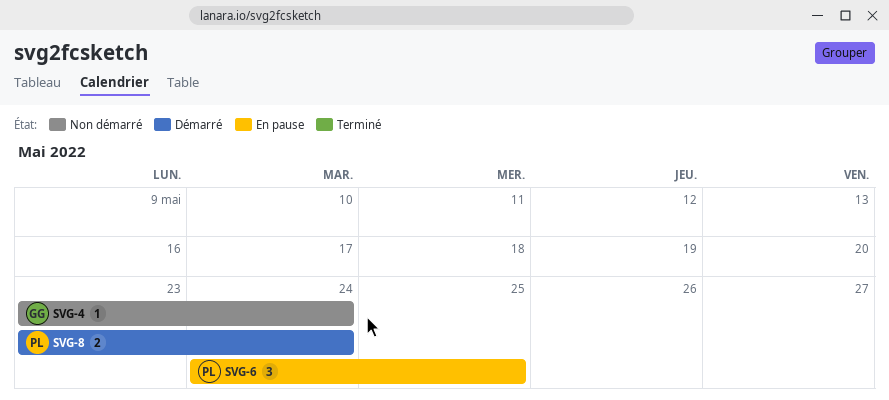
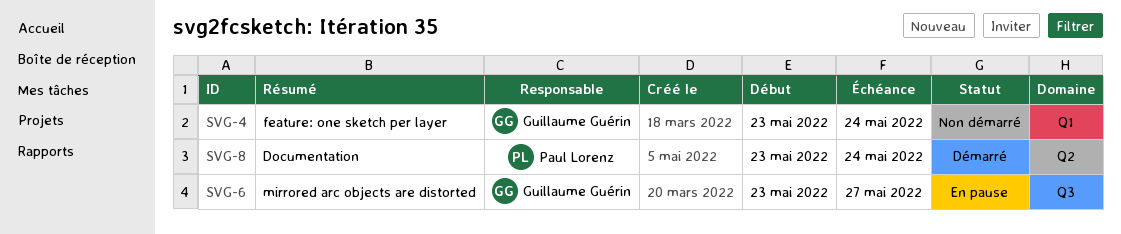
SVG-6, owner: Paul Lorenz -> Guillaume Guérin
SVG-6, start: May 24 -> May 23
SVG-6, due: May 25 -> May 27

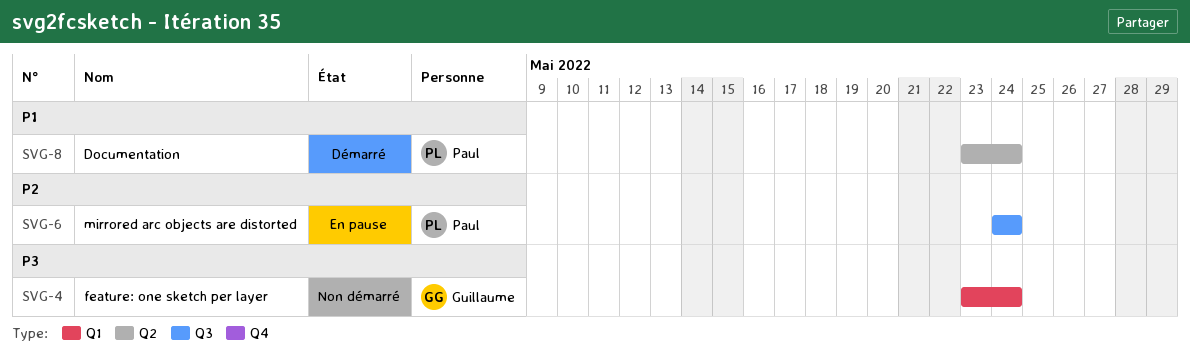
SVG-6, owner: Guillaume Guérin -> Paul Lorenz
SVG-6, start: May 23 -> May 24
SVG-6, due: May 27 -> May 24

